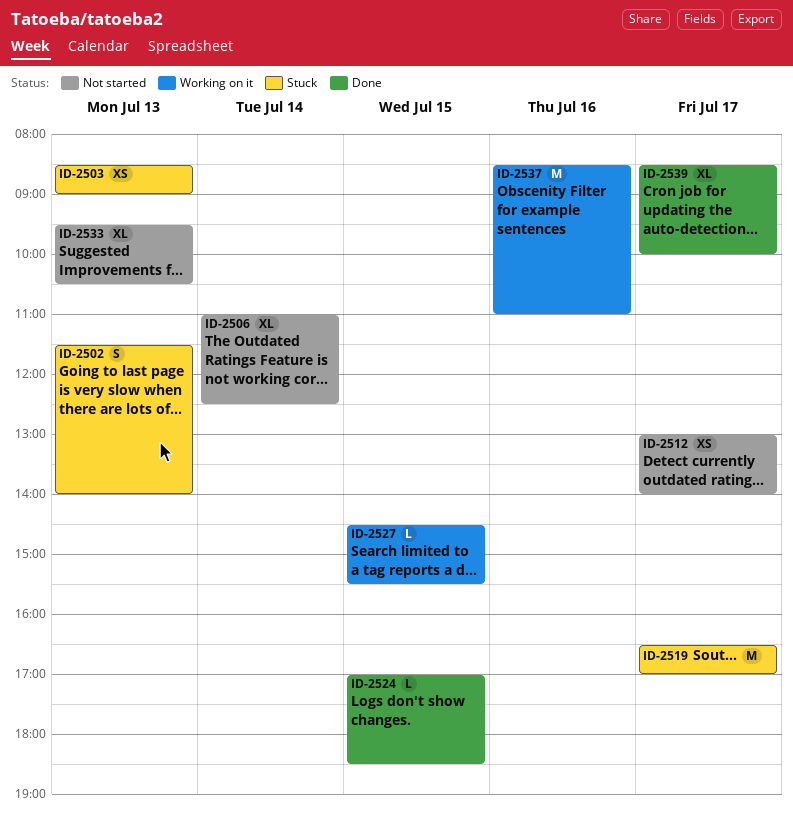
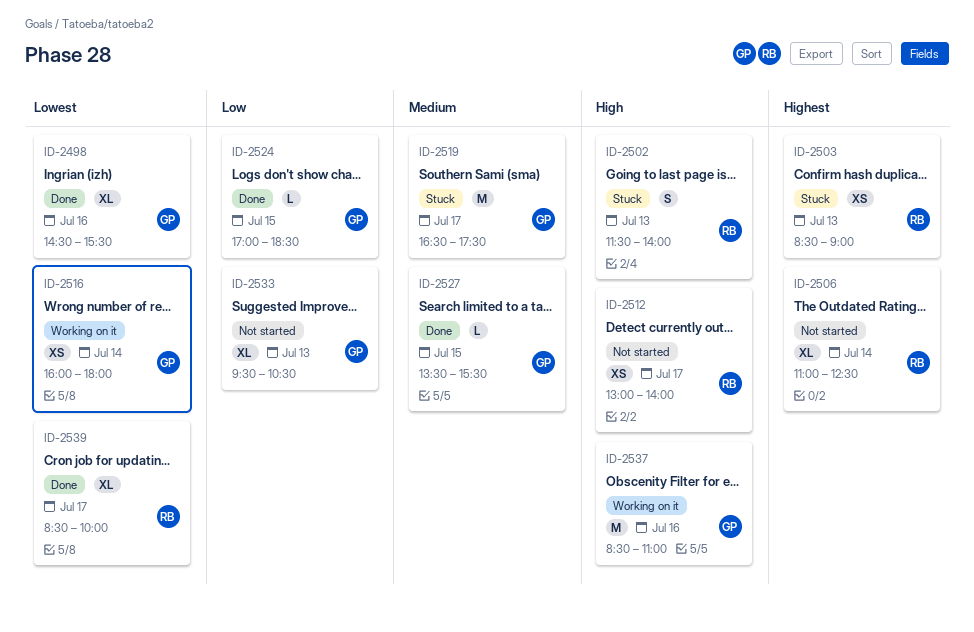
ID-2498: none -> present
ID-2516: none -> present
ID-2519, ends: 17:00 -> 17:30
ID-2527, status: Working on it -> Done
ID-2527, begins: 14:30 -> 13:30

